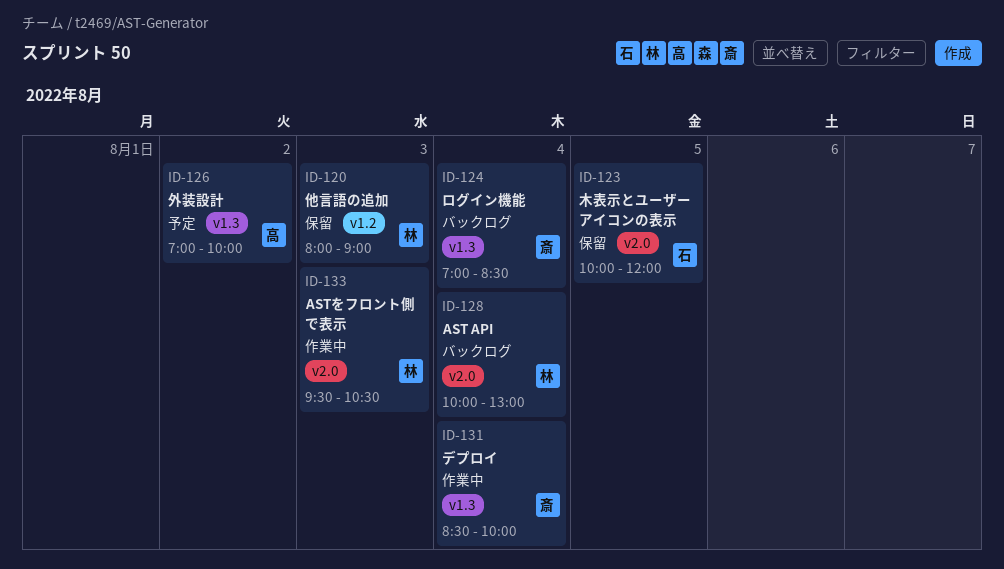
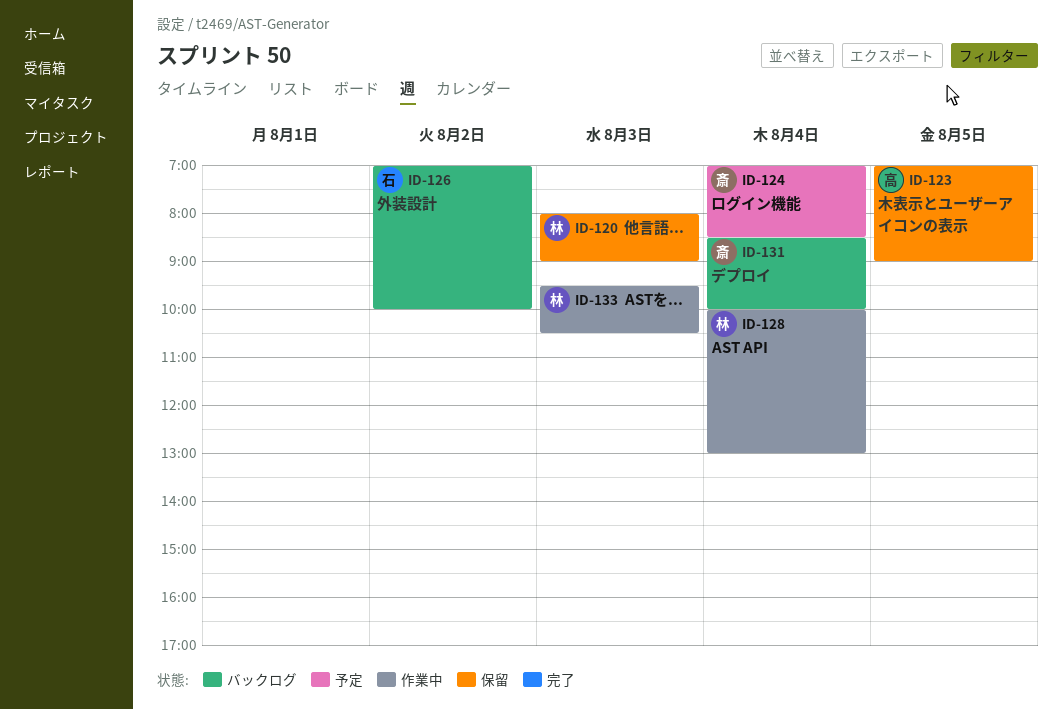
ID-123, owner: 石 -> 高
ID-123, begins: 10:00 -> 07:00
ID-123, ends: 12:00 -> 09:00
ID-124, status: バックログ -> 予定
ID-126, status: 予定 -> バックログ
ID-126, owner: 高 -> 石
ID-128, status: バックログ -> 作業中
ID-131, status: 作業中 -> バックログ

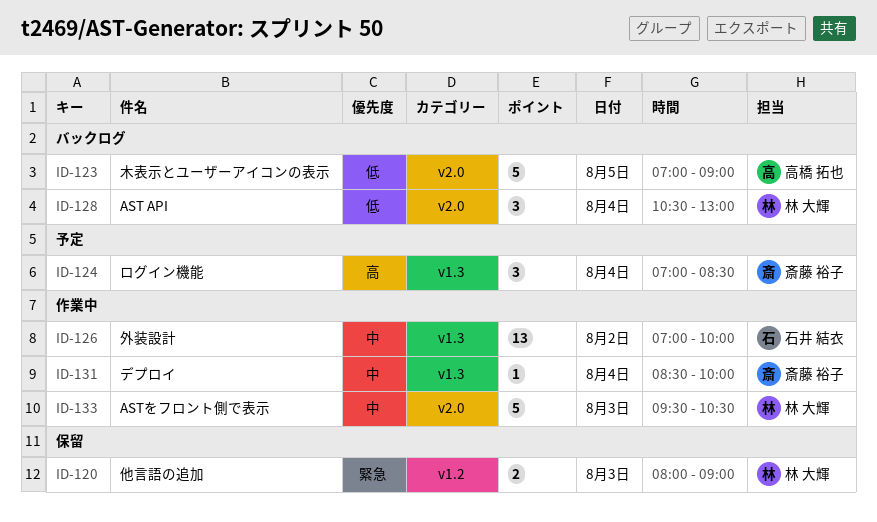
ID-123, status: 保留 -> バックログ
ID-126, status: バックログ -> 作業中
ID-128, status: 作業中 -> バックログ
ID-128, begins: 10:00 -> 10:30
ID-131, status: バックログ -> 作業中

